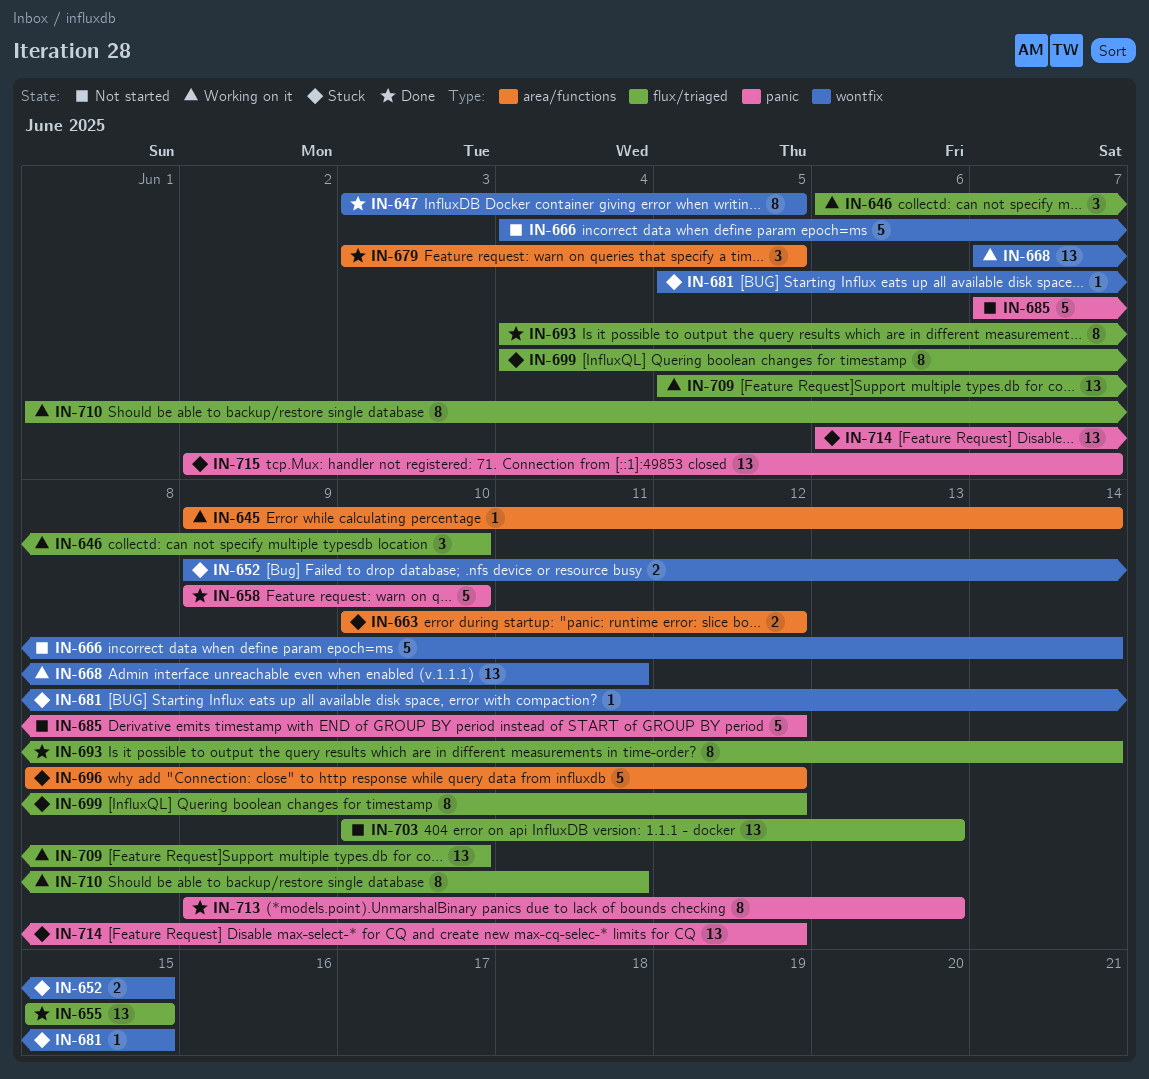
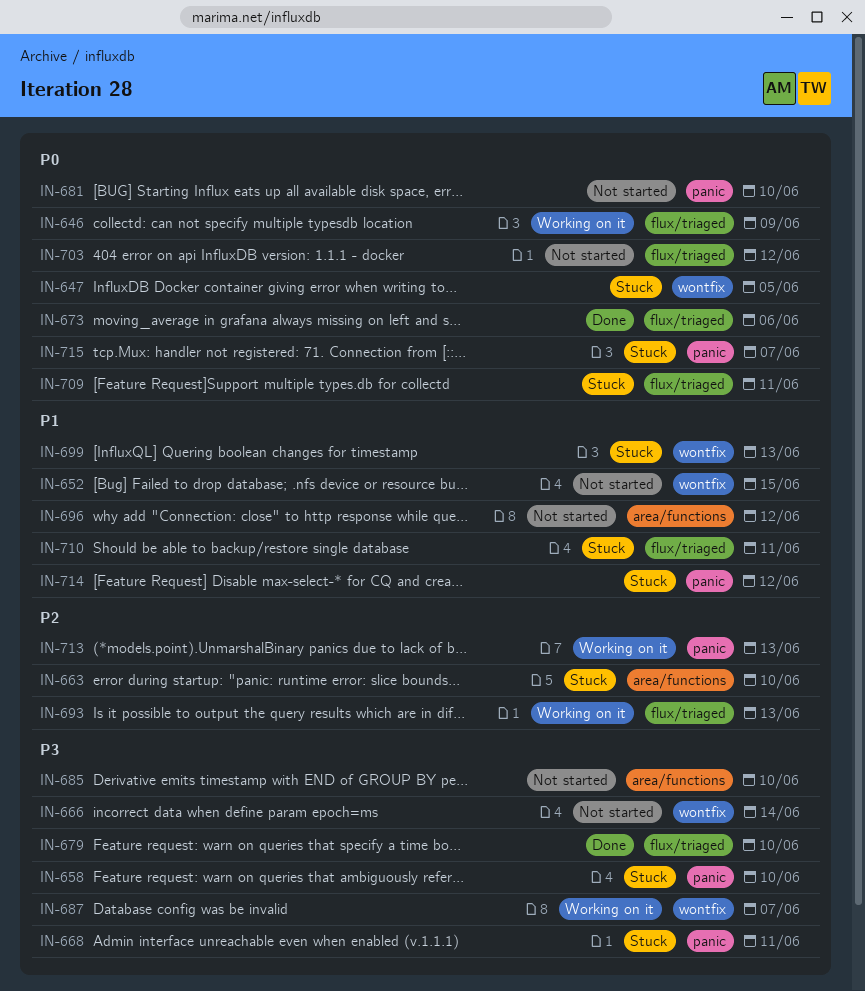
IN-645: present -> none
IN-646, due: Jun 10 -> Jun 9
IN-647, status: Done -> Stuck
IN-652, status: Stuck -> Not started
IN-655: present -> none
IN-658, status: Done -> Stuck
IN-663, due: Jun 12 -> Jun 10
IN-668, status: Working on it -> Stuck
IN-668, label: wontfix -> panic
IN-673: none -> present
IN-679, label: area/functions -> flux/triaged
IN-679, due: Jun 5 -> Jun 10
IN-681, status: Stuck -> Not started
IN-681, label: wontfix -> panic
IN-681, due: Jun 15 -> Jun 10
IN-685, label: panic -> area/functions
IN-685, due: Jun 12 -> Jun 10
IN-687: none -> present
IN-693, status: Done -> Working on it
IN-693, due: Jun 14 -> Jun 13
IN-696, status: Stuck -> Not started
IN-699, label: flux/triaged -> wontfix
IN-699, due: Jun 12 -> Jun 13
IN-703, due: Jun 13 -> Jun 12
IN-709, status: Working on it -> Stuck
IN-709, due: Jun 10 -> Jun 11
IN-710, status: Working on it -> Stuck
IN-713, status: Done -> Working on it

